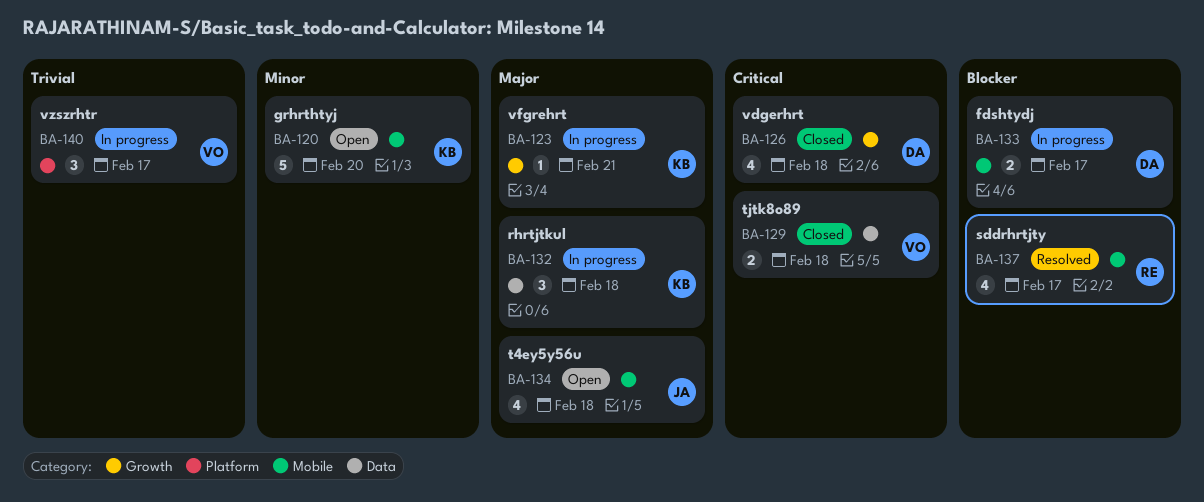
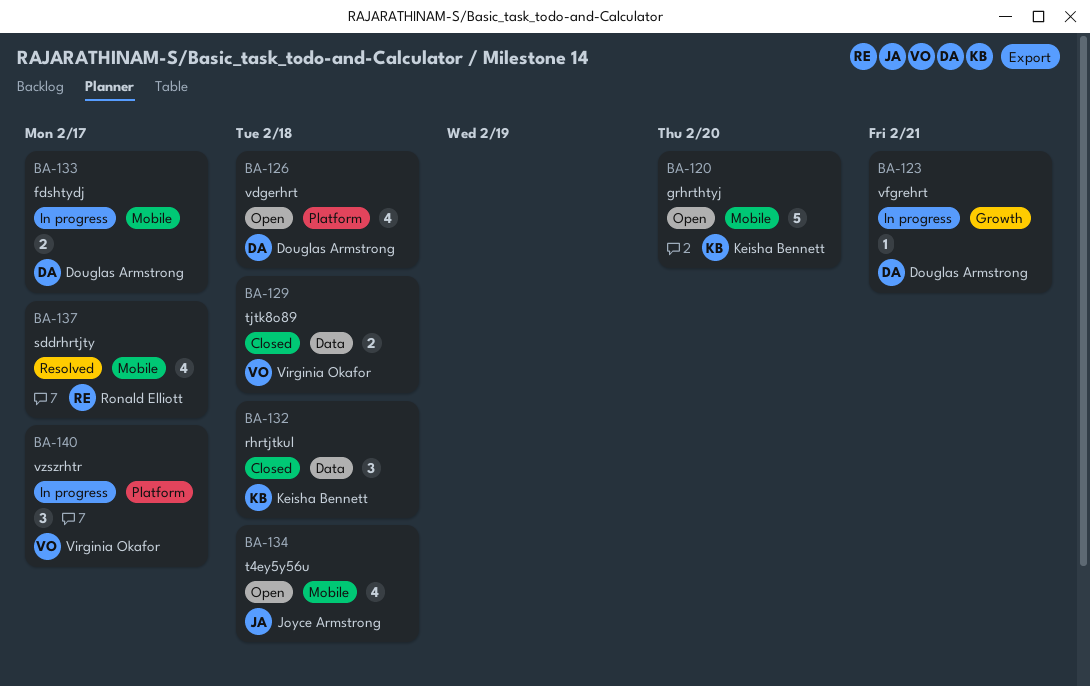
BA-123, owner: Keisha Bennett -> Douglas Armstrong
BA-126, status: Closed -> Open
BA-126, label: Growth -> Platform
BA-132, status: In progress -> Closed

